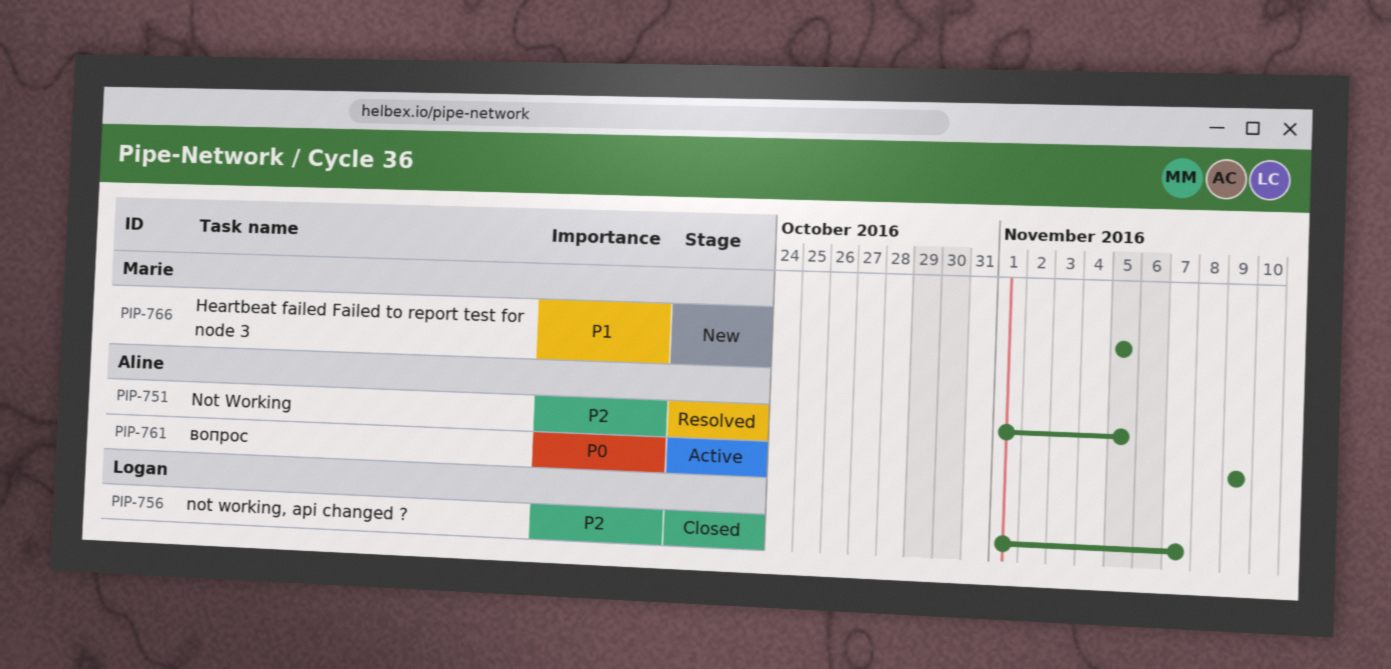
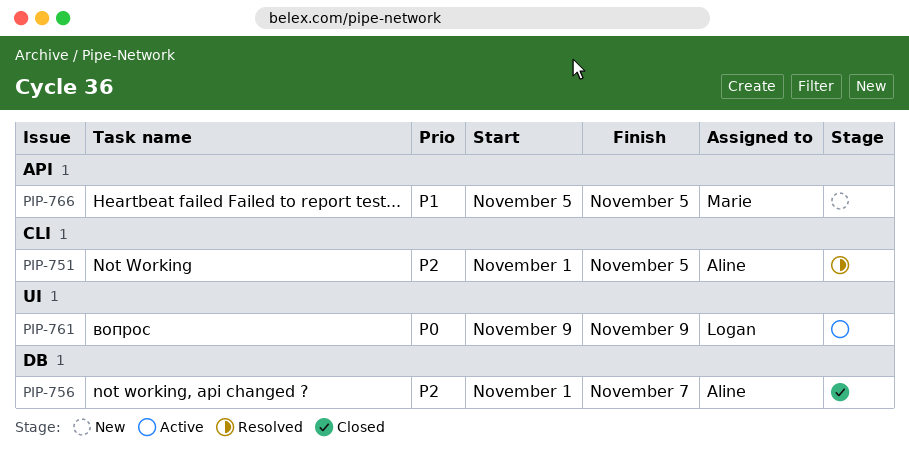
PIP-756, owner: Logan -> Aline
PIP-761, owner: Aline -> Logan

